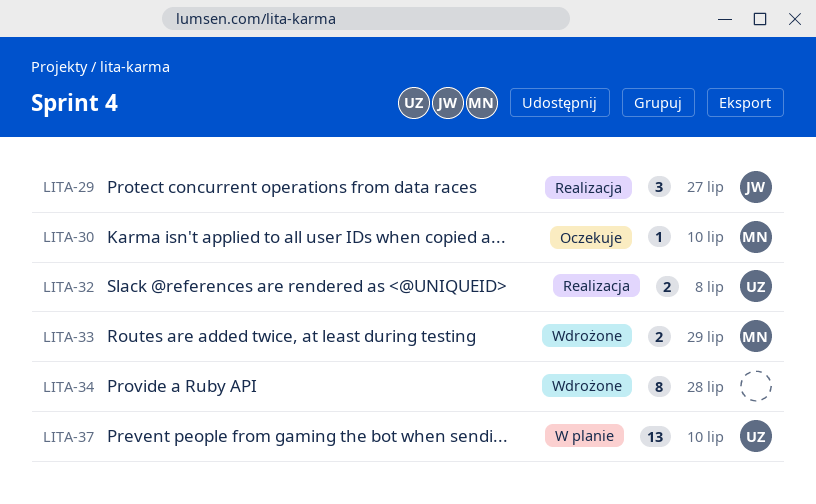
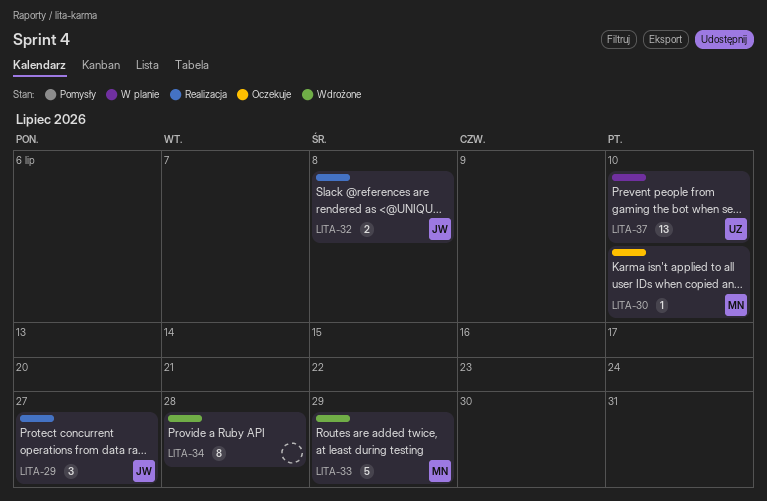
LITA-32, owner: UZ -> JW
LITA-33, estimate: 2 -> 5

